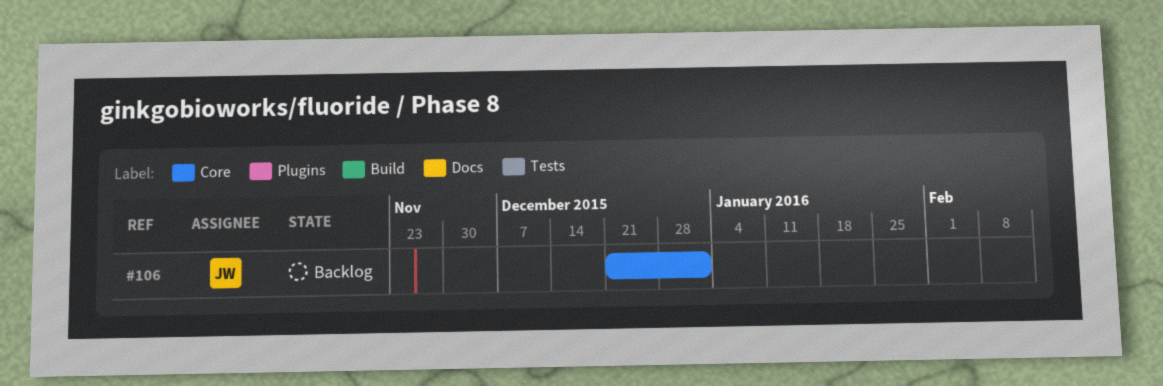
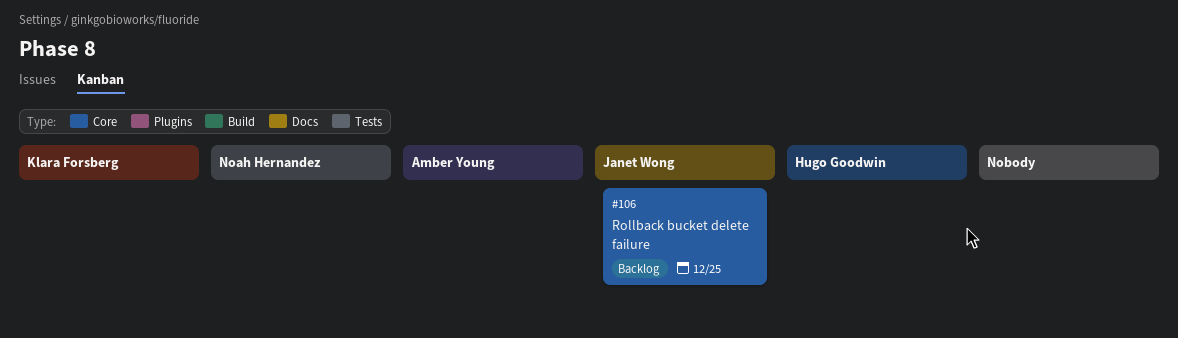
#106, due: Jan 1 -> Dec 25

